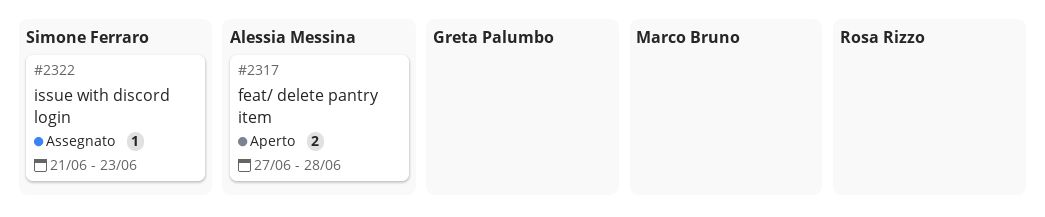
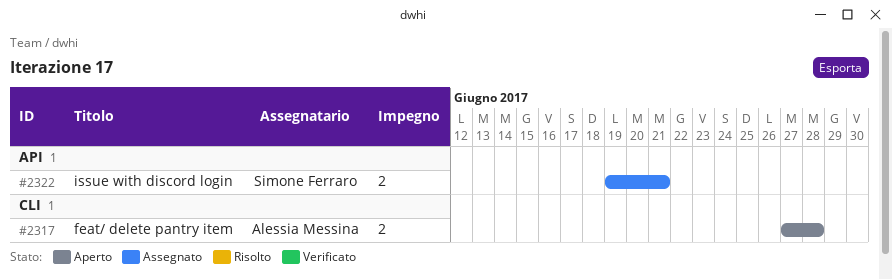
#2322, estimate: 1 -> 2
#2322, start: Jun 21 -> Jun 19
#2322, due: Jun 23 -> Jun 21

